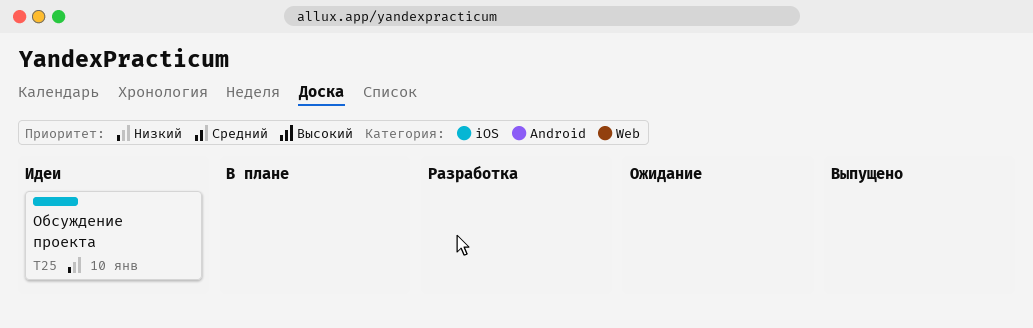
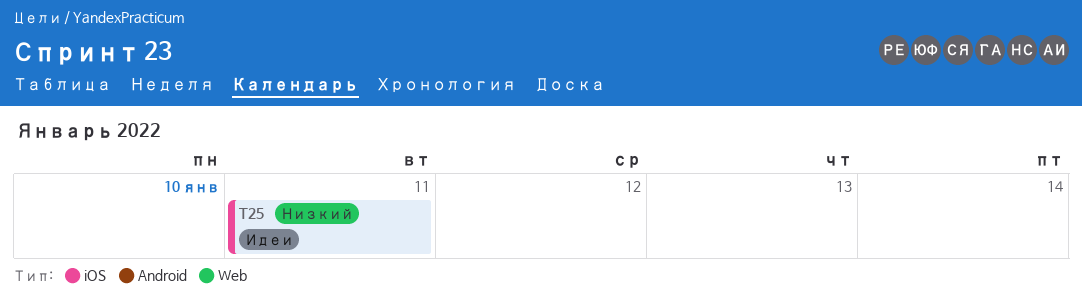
T25, day: Jan 10 -> Jan 11

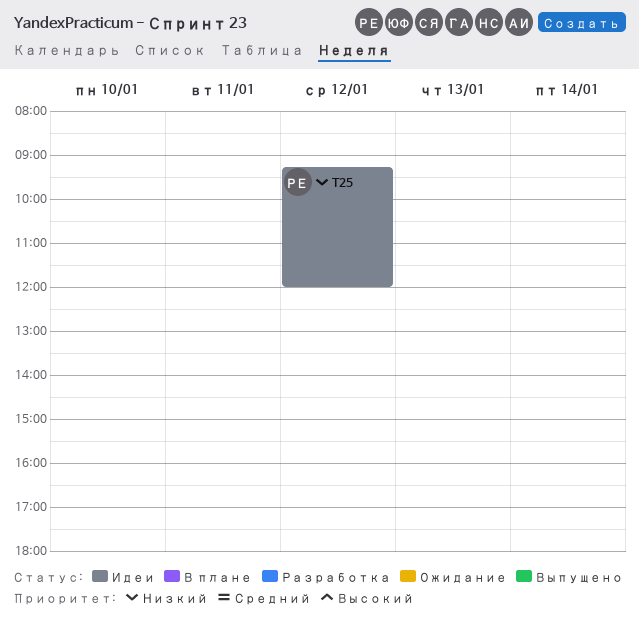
T25, day: Jan 11 -> Jan 12

